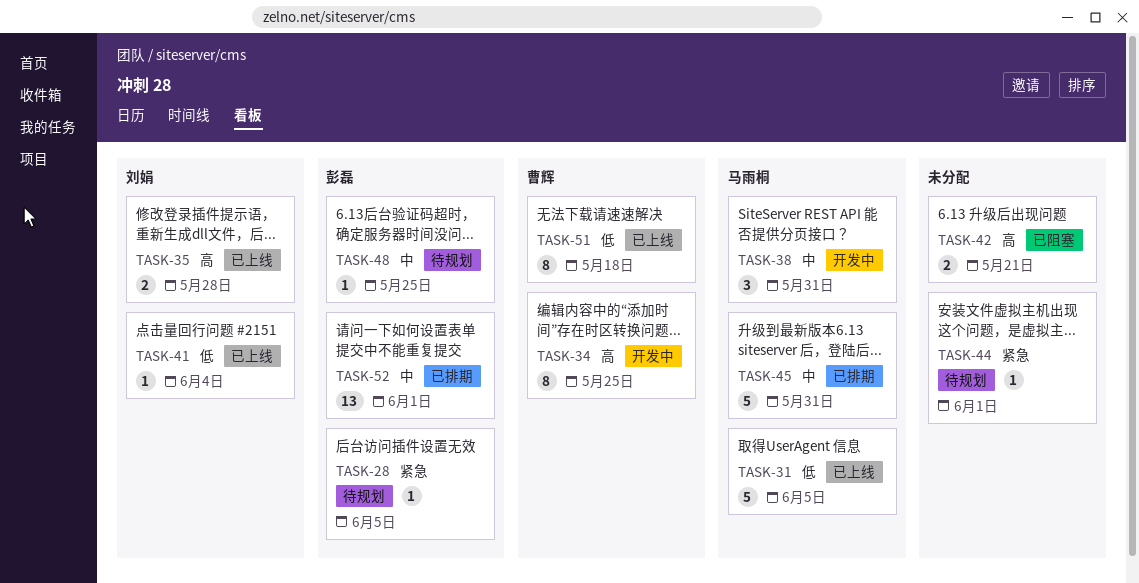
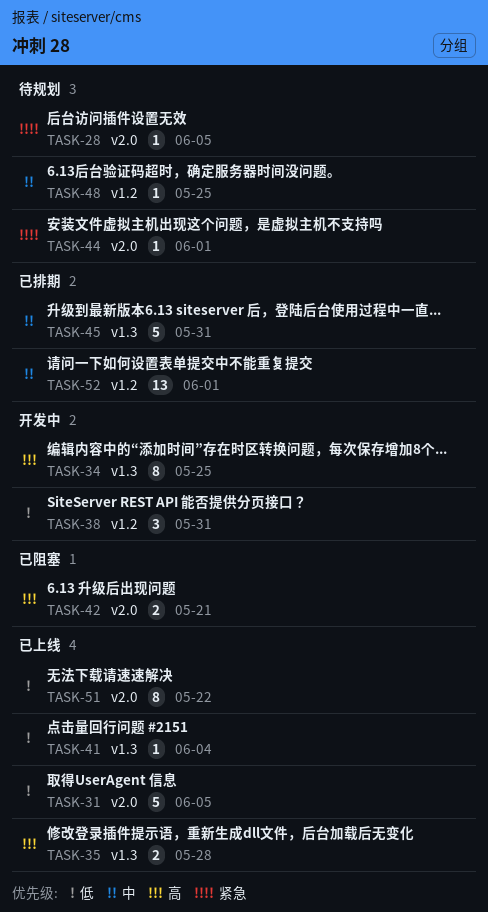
TASK-38, priority: 中 -> 低
TASK-51, due: May 18 -> May 22

